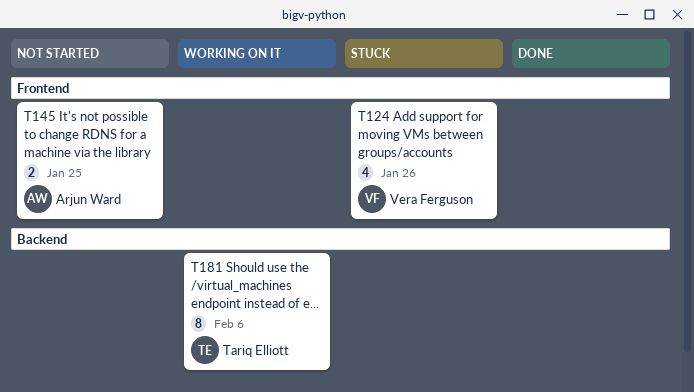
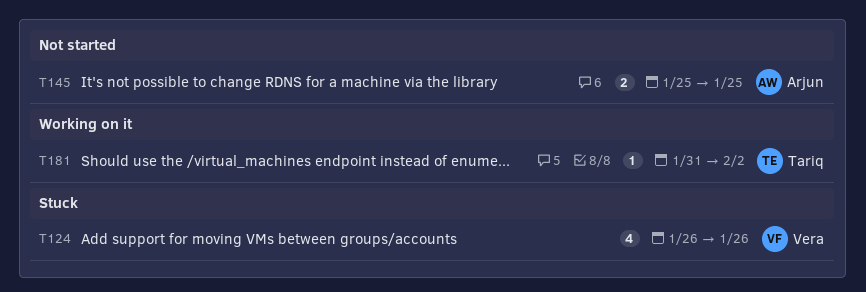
T181, estimate: 8 -> 1
T181, due: Feb 6 -> Feb 2

